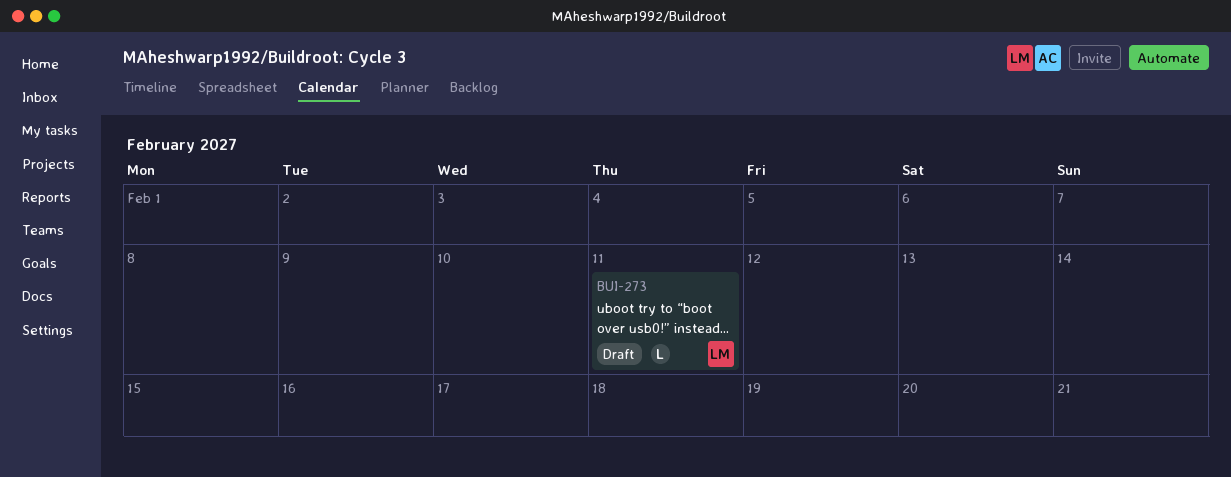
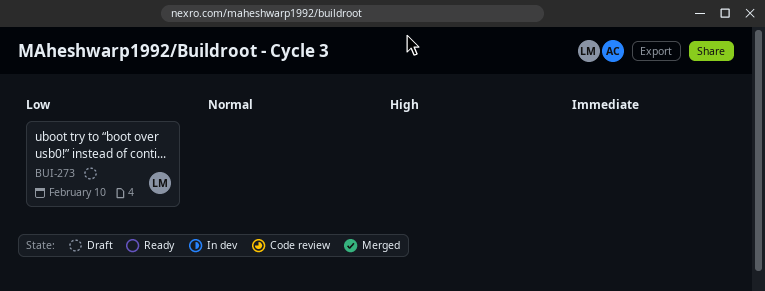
BUI-273, due: Feb 11 -> Feb 10

